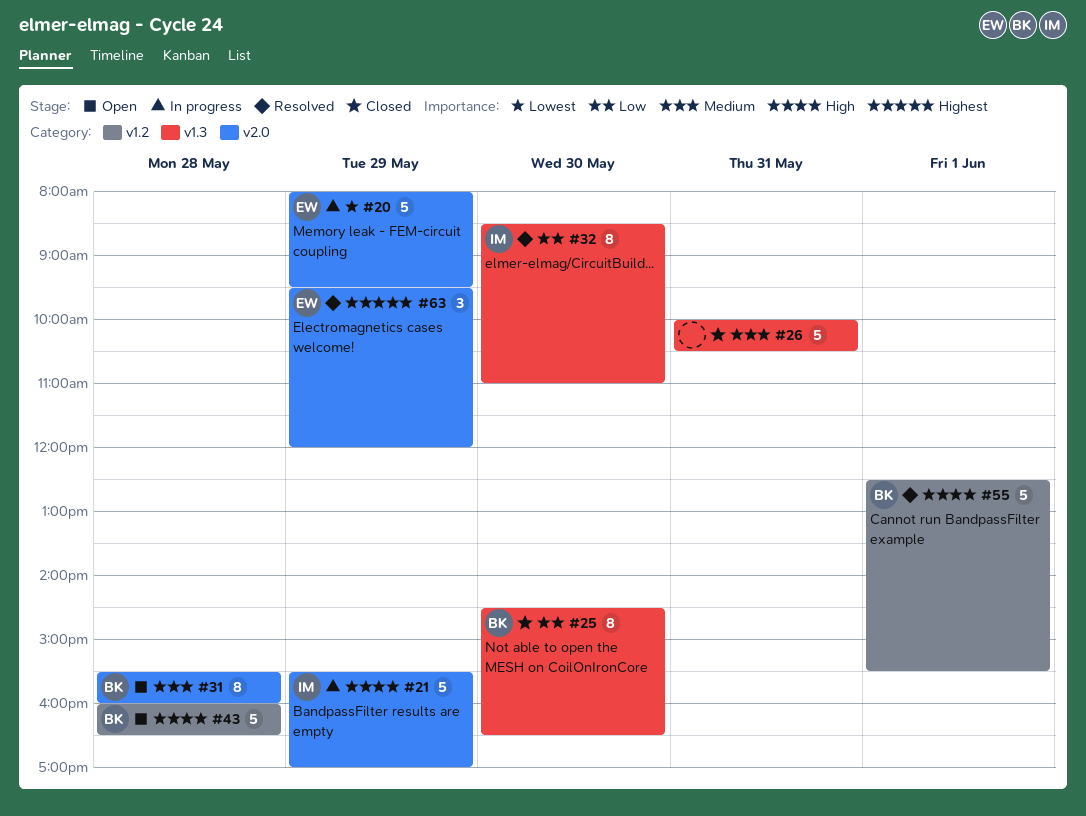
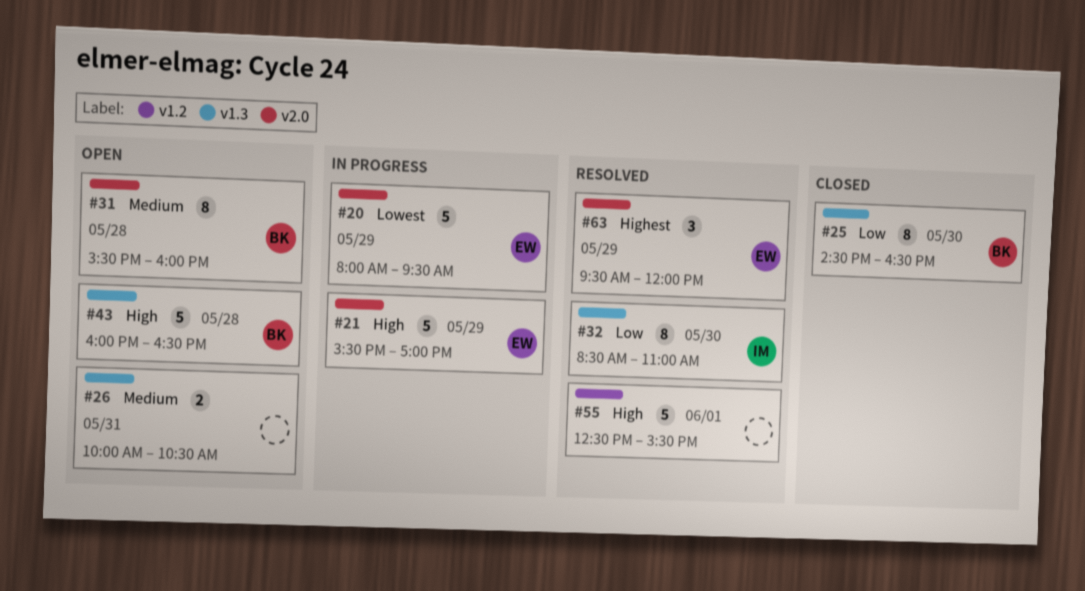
#21, owner: IM -> EW
#26, status: Closed -> Open
#26, estimate: 5 -> 2
#43, label: v1.2 -> v1.3
#55, owner: BK -> none

